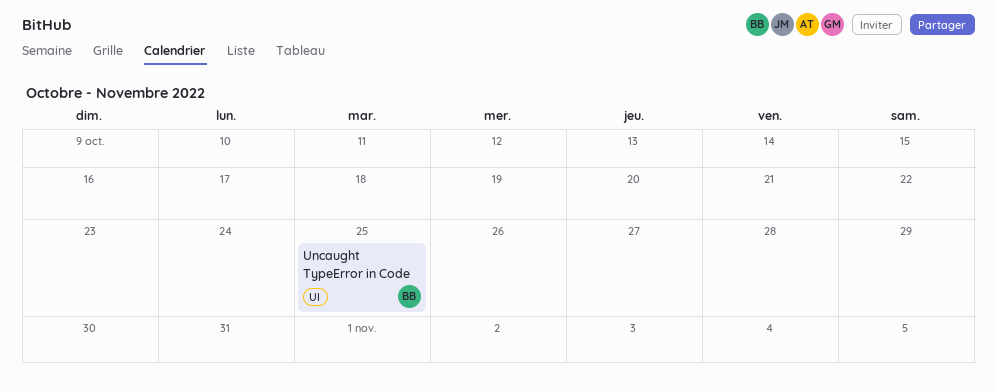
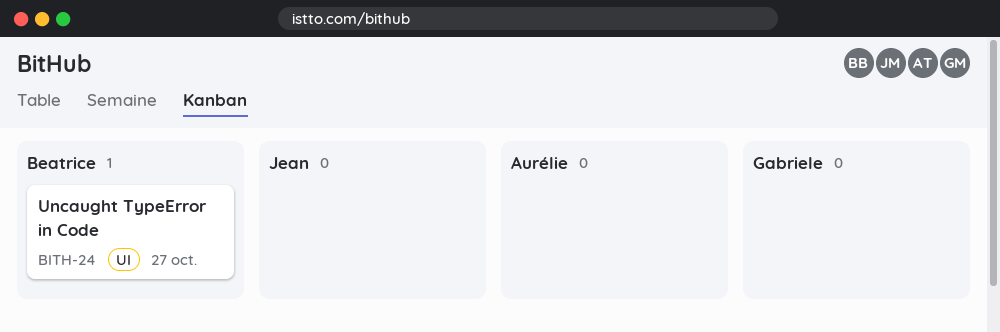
Uncaught TypeError in Code, due: Oct 25 -> Oct 27

